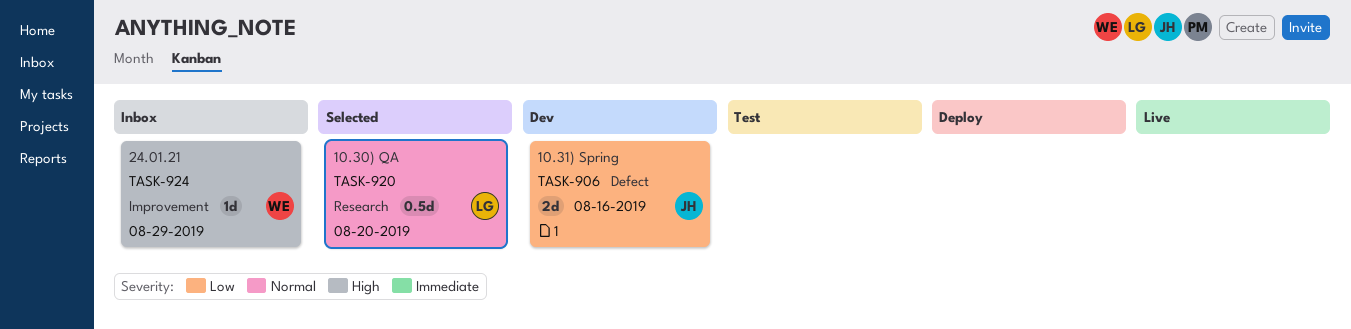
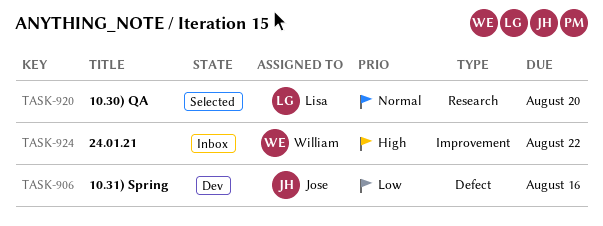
TASK-924, due: Aug 29 -> Aug 22

